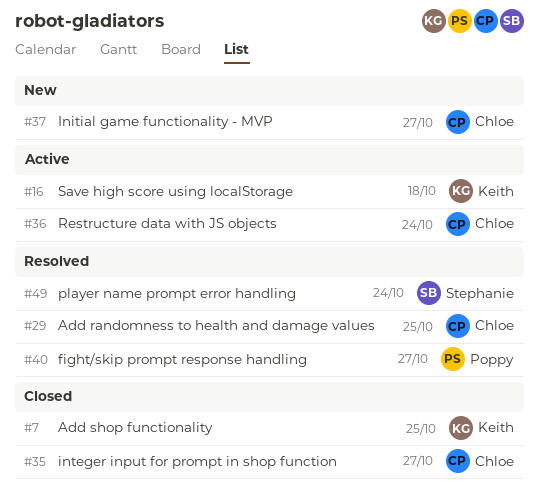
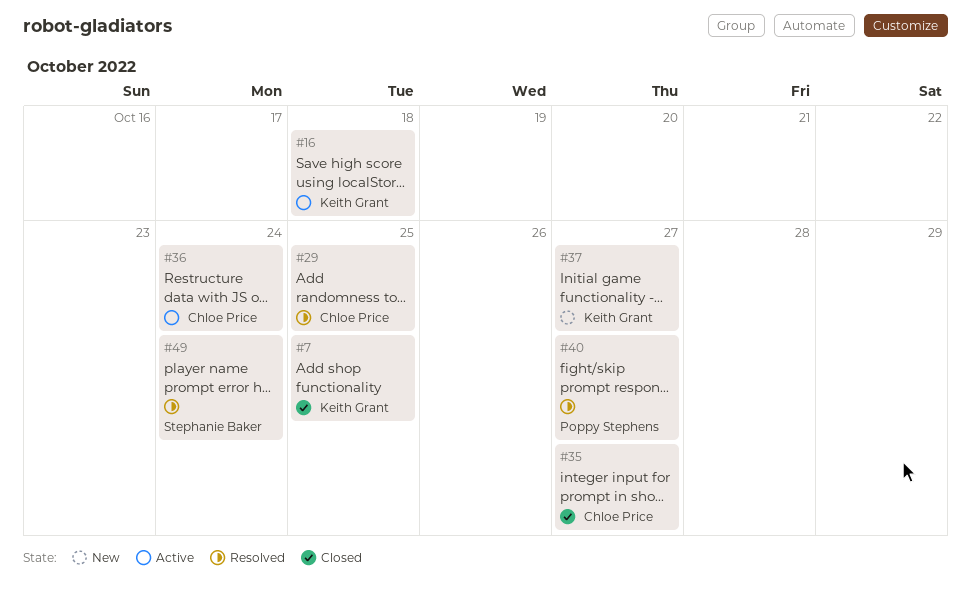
#37, owner: Chloe Price -> Keith Grant

